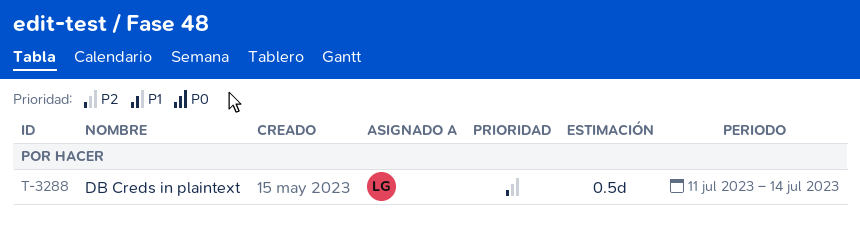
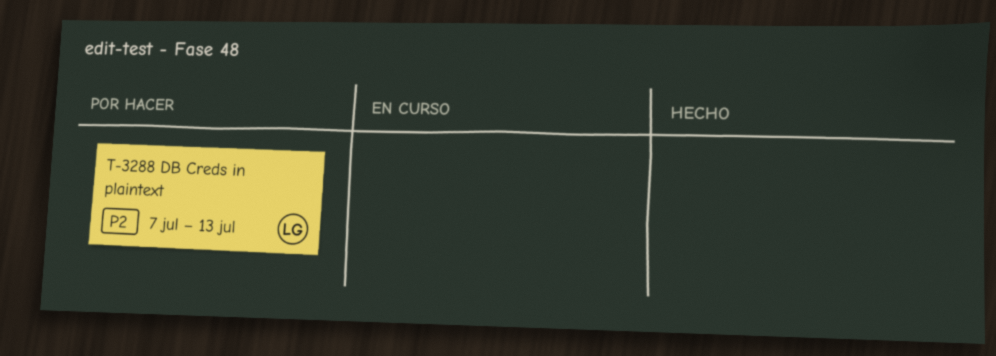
T-3288, start: Jul 11 -> Jul 7
T-3288, due: Jul 14 -> Jul 13

